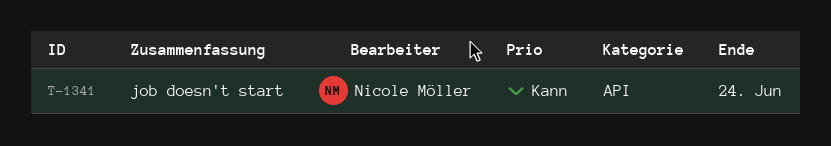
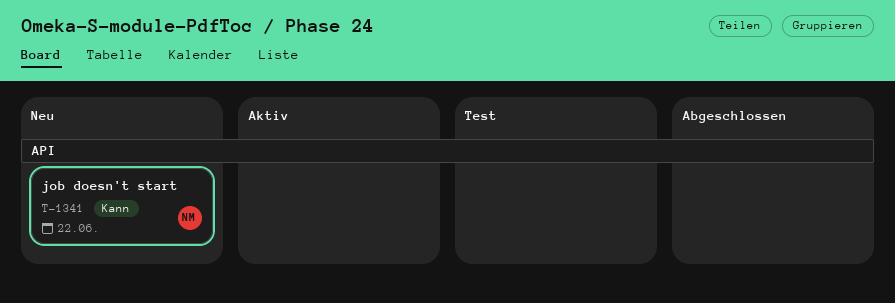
T-1341, due: Jun 24 -> Jun 22

